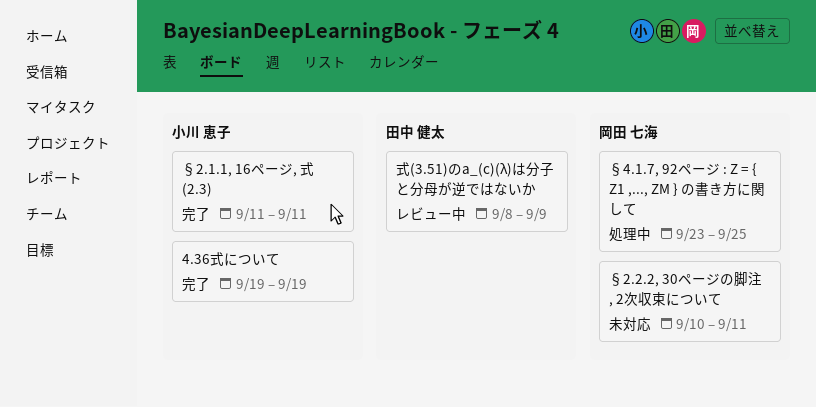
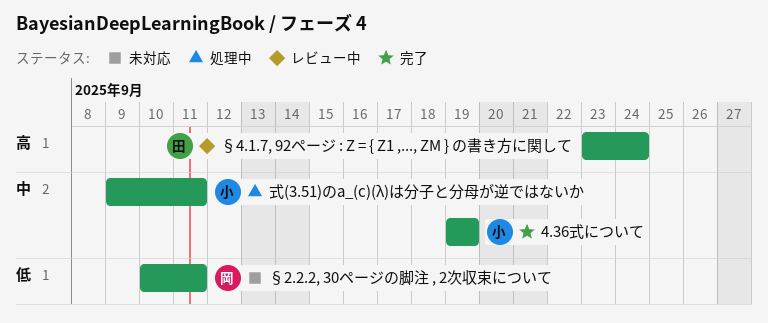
§2.1.1, 16ページ, 式 (2.3): present -> none
§4.1.7, 92ページ : Z = { Z1 ,..., ZM } の書き方に関して, status: 処理中 -> レビュー中
§4.1.7, 92ページ : Z = { Z1 ,..., ZM } の書き方に関して, owner: 岡田 七海 -> 田中 健太
§4.1.7, 92ページ : Z = { Z1 ,..., ZM } の書き方に関して, due: Sep 25 -> Sep 24
式(3.51)のa_(c)(λ)は分子と分母が逆ではないか, status: レビュー中 -> 処理中
式(3.51)のa_(c)(λ)は分子と分母が逆ではないか, owner: 田中 健太 -> 小川 恵子
式(3.51)のa_(c)(λ)は分子と分母が逆ではないか, start: Sep 8 -> Sep 9
式(3.51)のa_(c)(λ)は分子と分母が逆ではないか, due: Sep 9 -> Sep 11

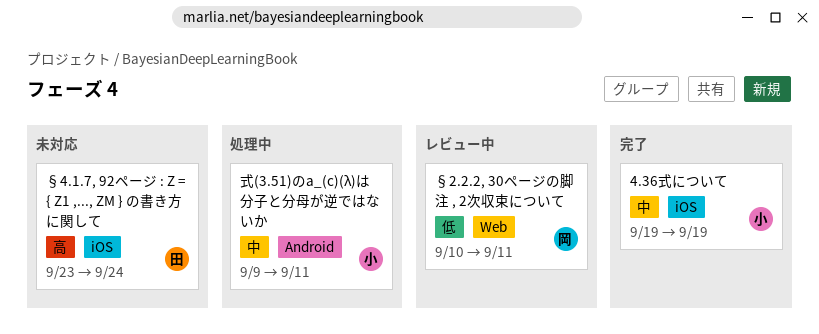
§2.2.2, 30ページの脚注 , 2次収束について, status: 未対応 -> レビュー中
§4.1.7, 92ページ : Z = { Z1 ,..., ZM } の書き方に関して, status: レビュー中 -> 未対応

